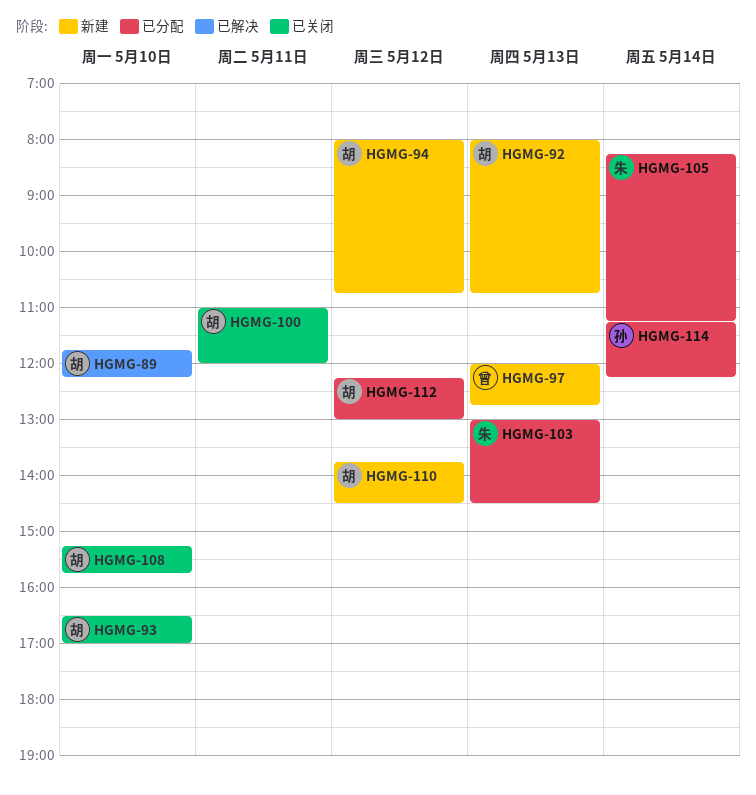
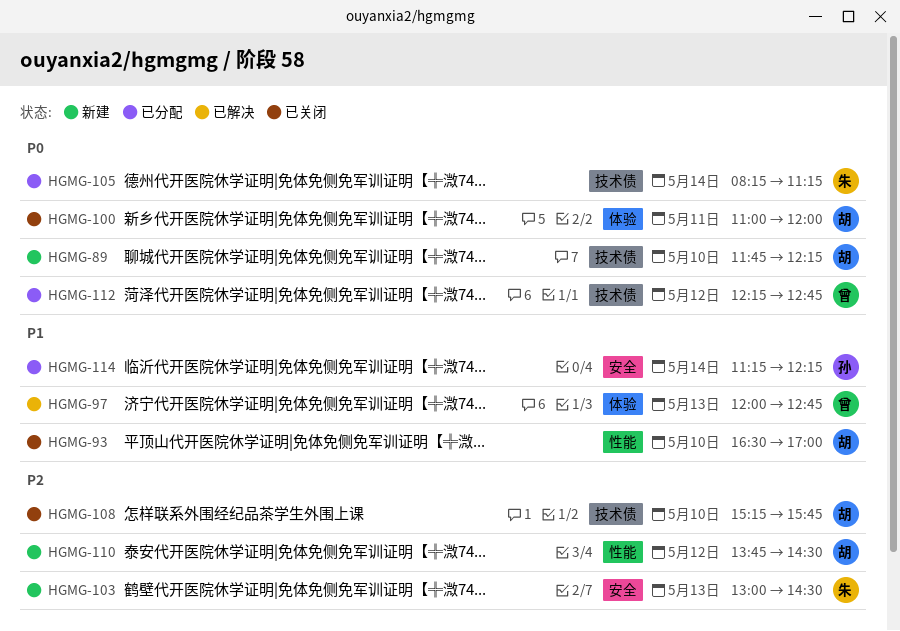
HGMG-89, status: 已解决 -> 新建
HGMG-92: present -> none
HGMG-94: present -> none
HGMG-97, status: 新建 -> 已解决
HGMG-103, status: 已分配 -> 新建
HGMG-112, owner: 胡 -> 曾
HGMG-112, ends: 13:00 -> 12:45

